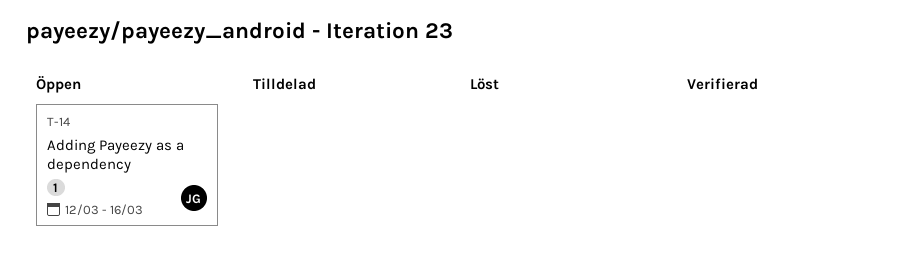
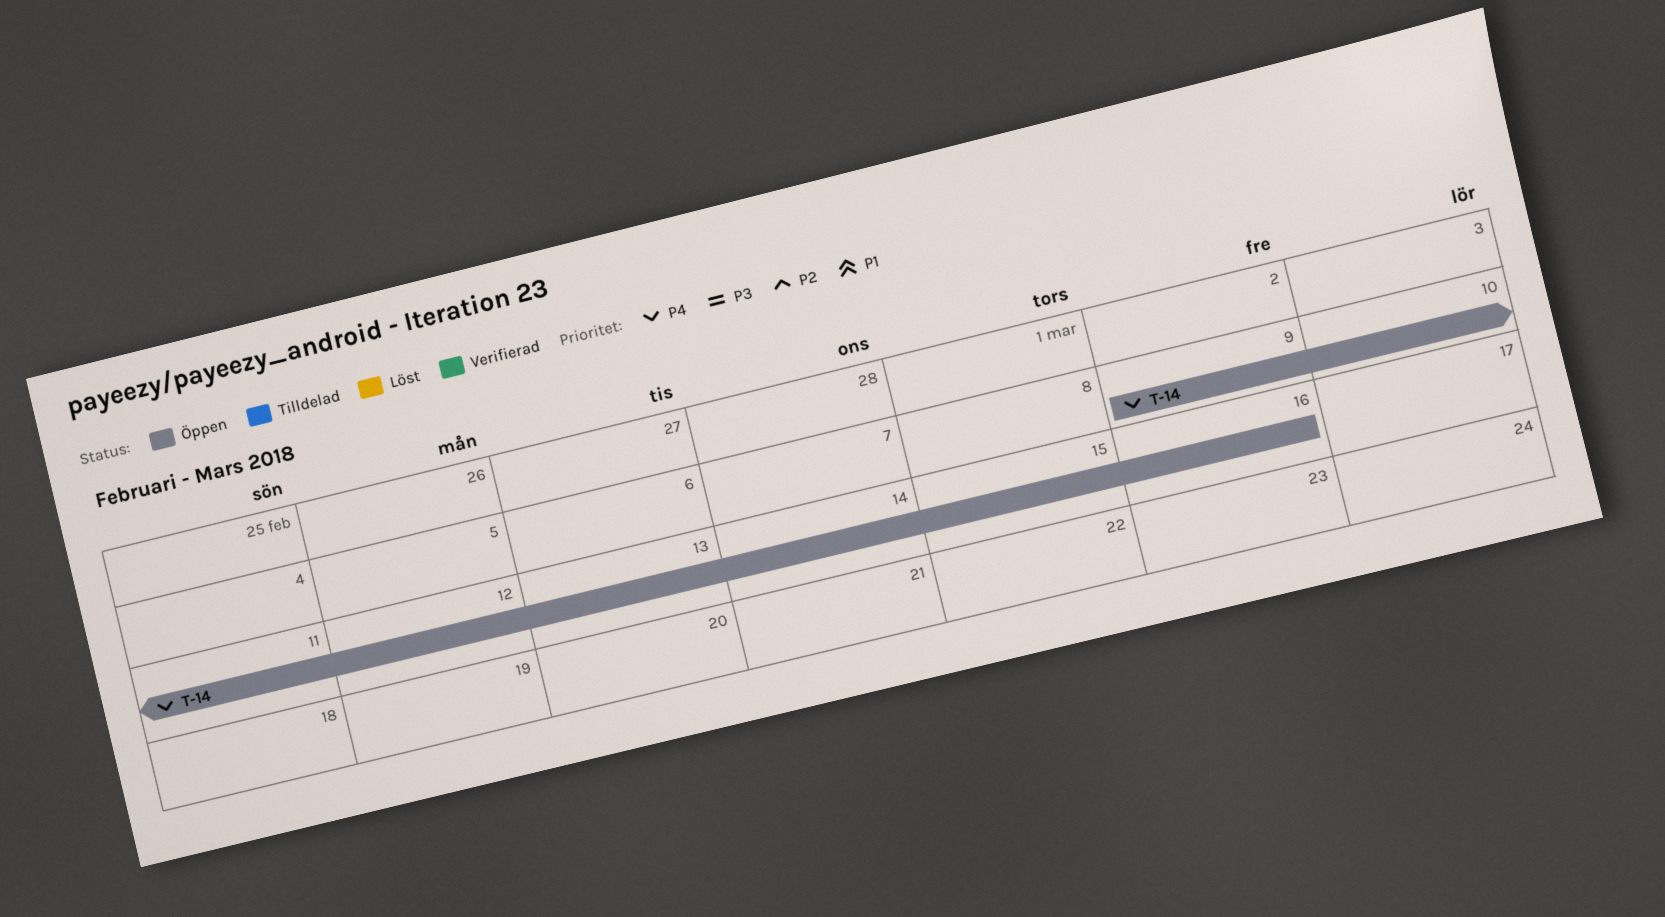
T-14, start: Mar 12 -> Mar 9

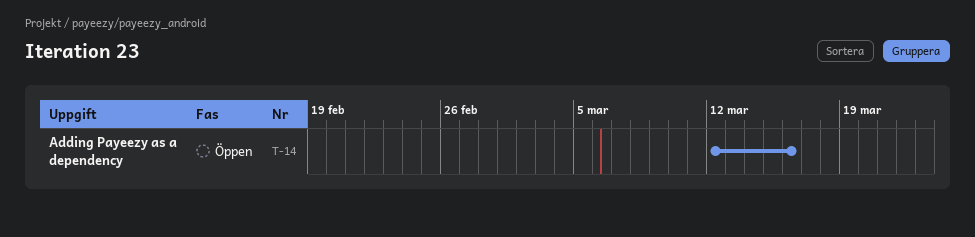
T-14, start: Mar 9 -> Mar 12

